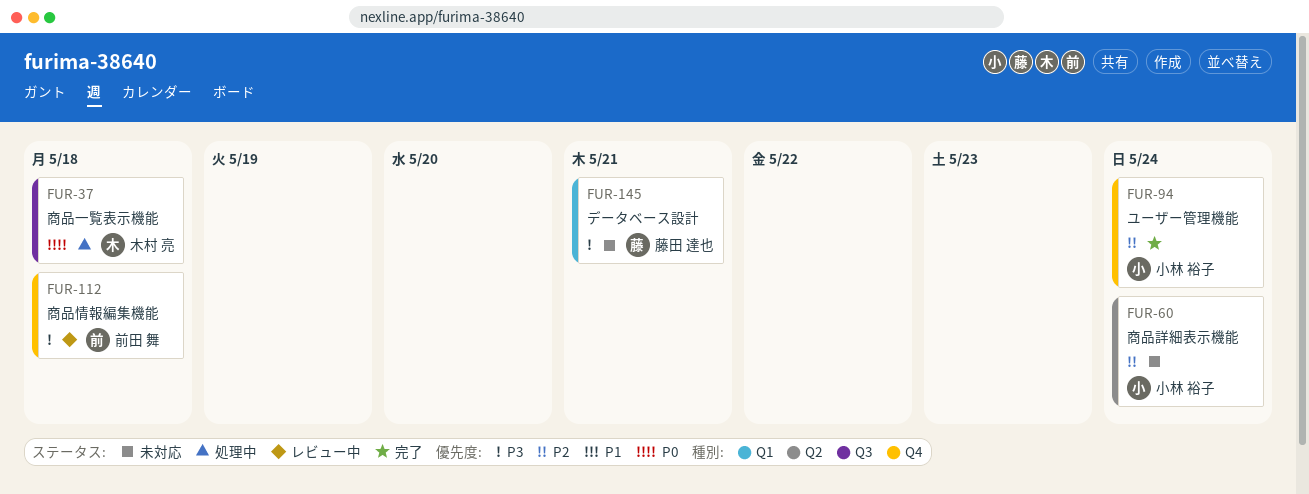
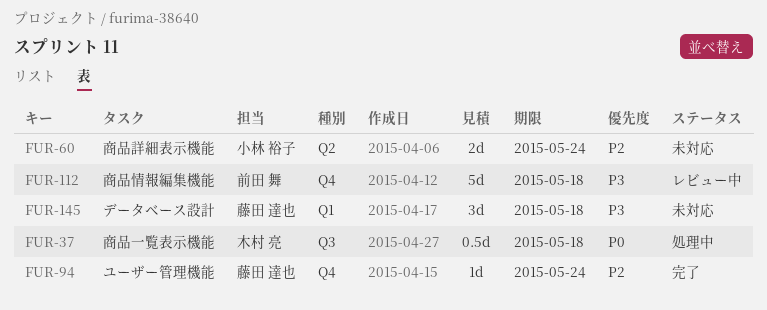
FUR-94, owner: 小林 裕子 -> 藤田 達也
FUR-145, due: May 21 -> May 18

